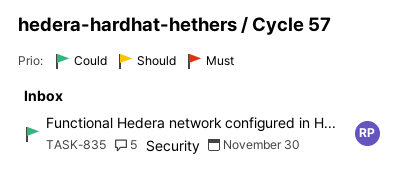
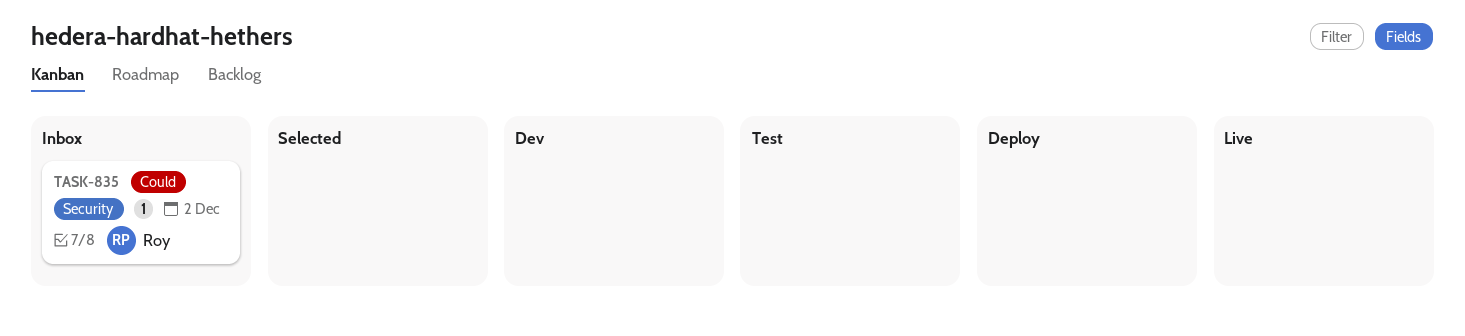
TASK-835, due: Nov 30 -> Dec 2

